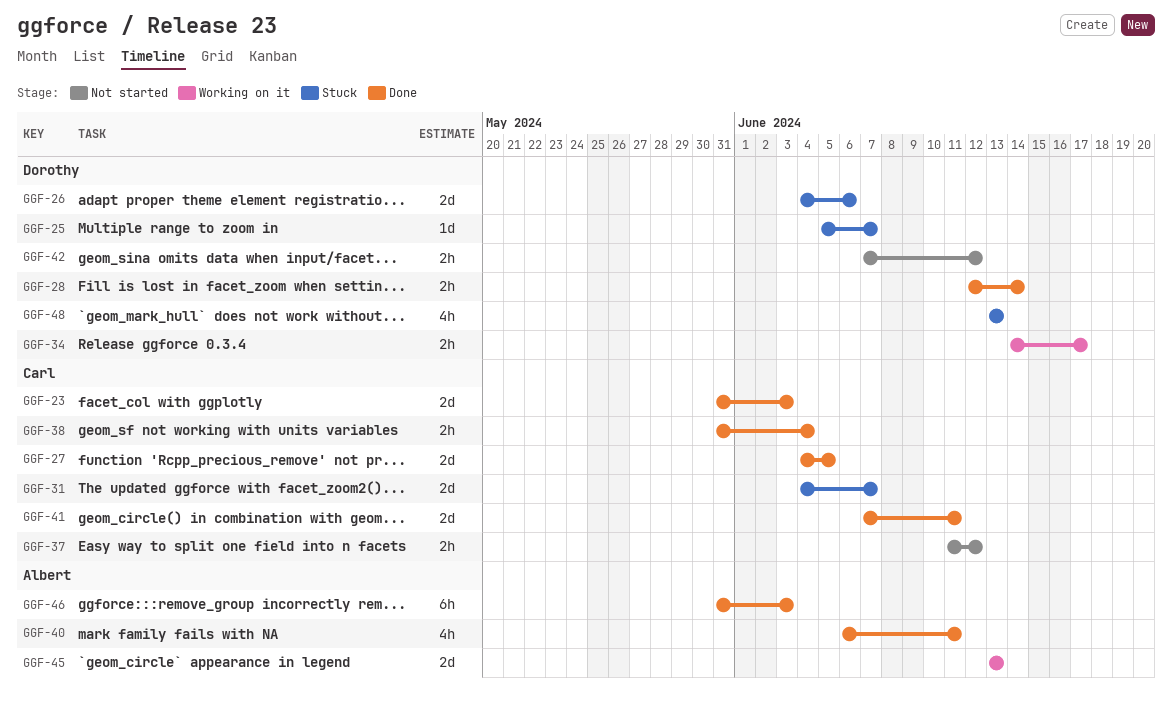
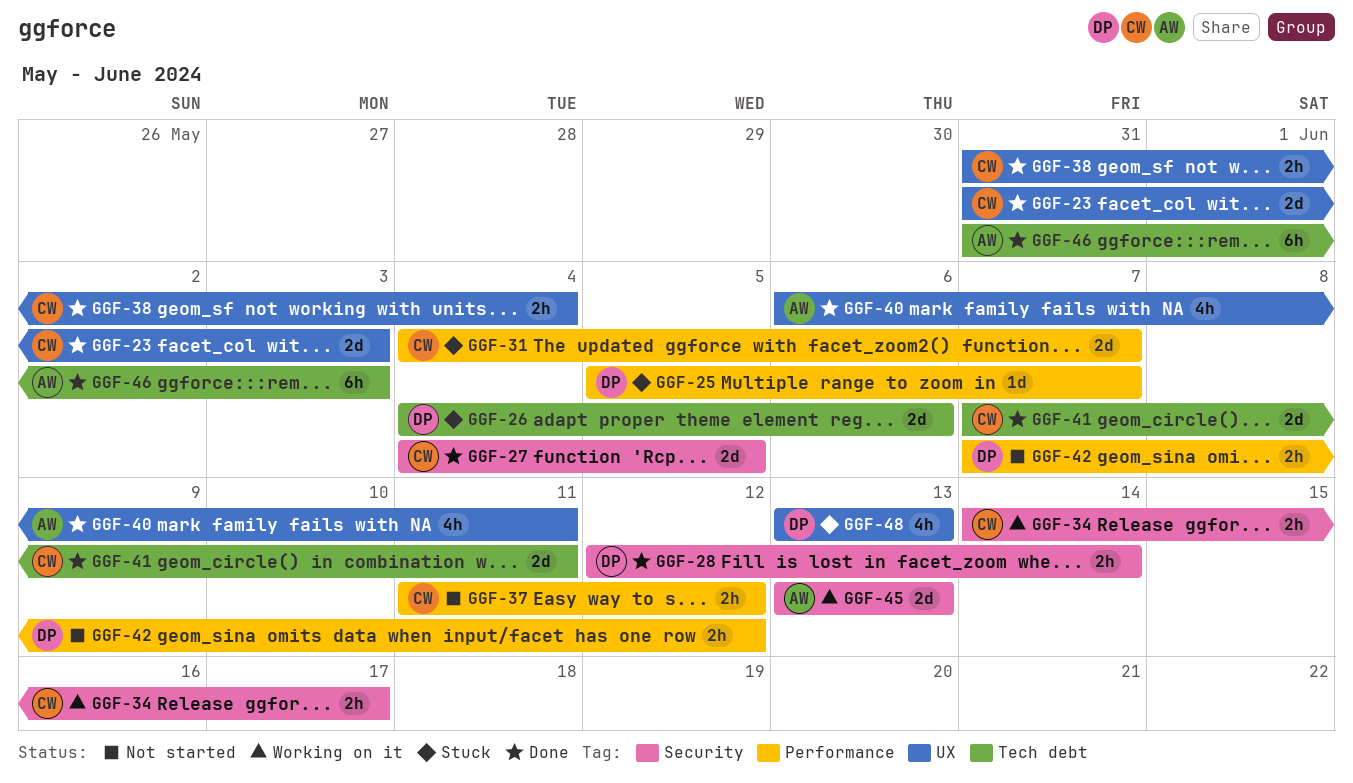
GGF-34, owner: Dorothy -> Carl

